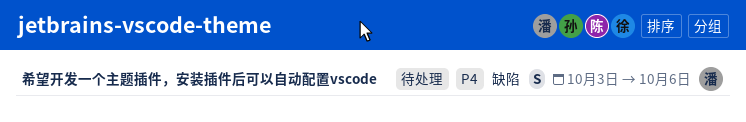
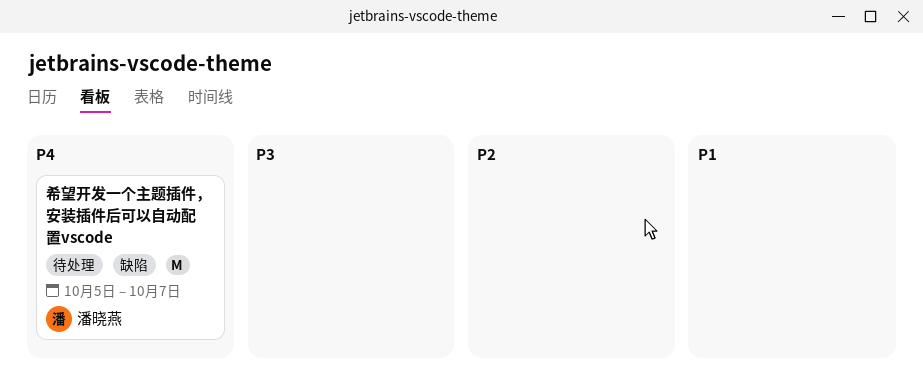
希望开发一个主题插件，安装插件后可以自动配置vscode, estimate: S -> M
希望开发一个主题插件，安装插件后可以自动配置vscode, start: Oct 3 -> Oct 5
希望开发一个主题插件，安装插件后可以自动配置vscode, due: Oct 6 -> Oct 7

